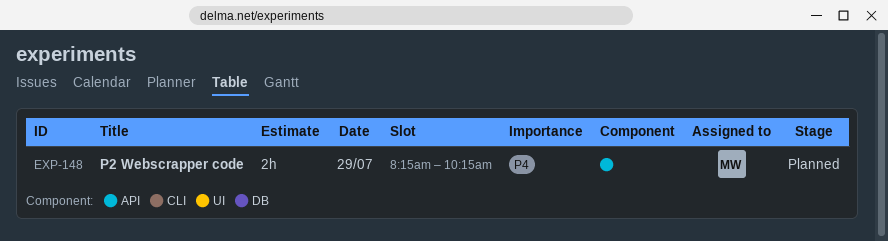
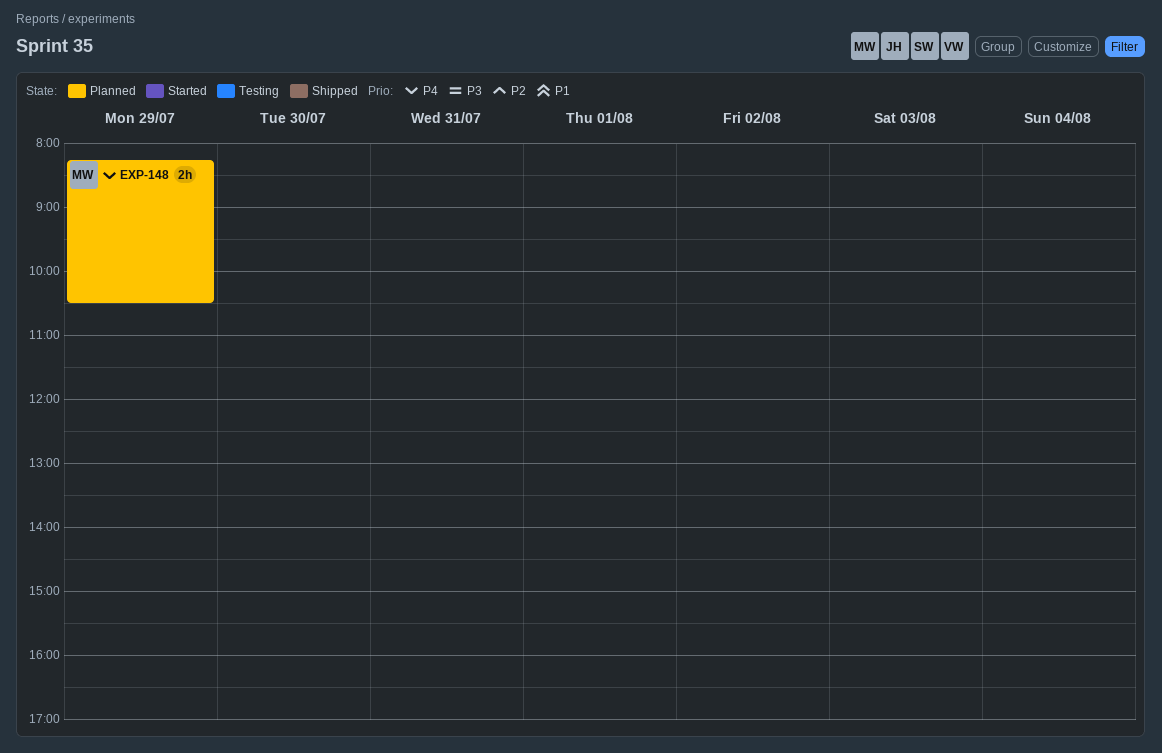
EXP-148, ends: 10:15 -> 10:30

